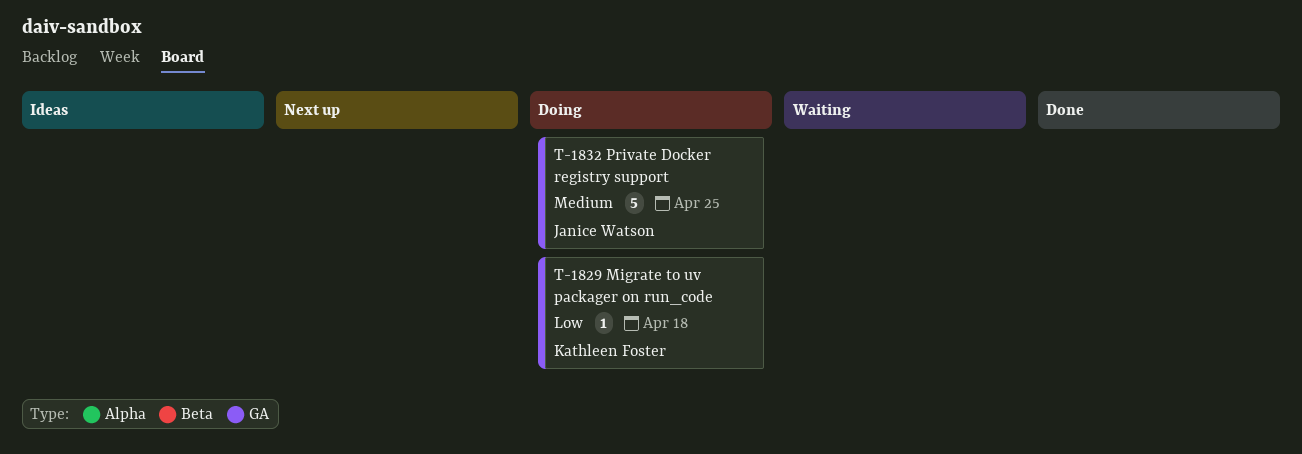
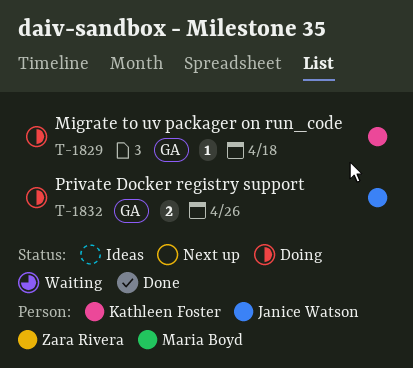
T-1832, estimate: 5 -> 2
T-1832, due: Apr 25 -> Apr 26

